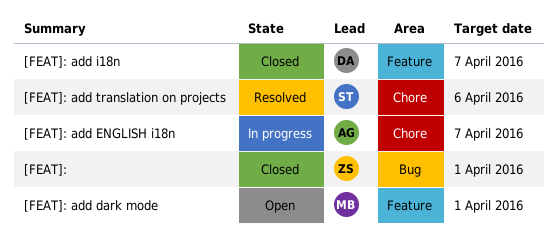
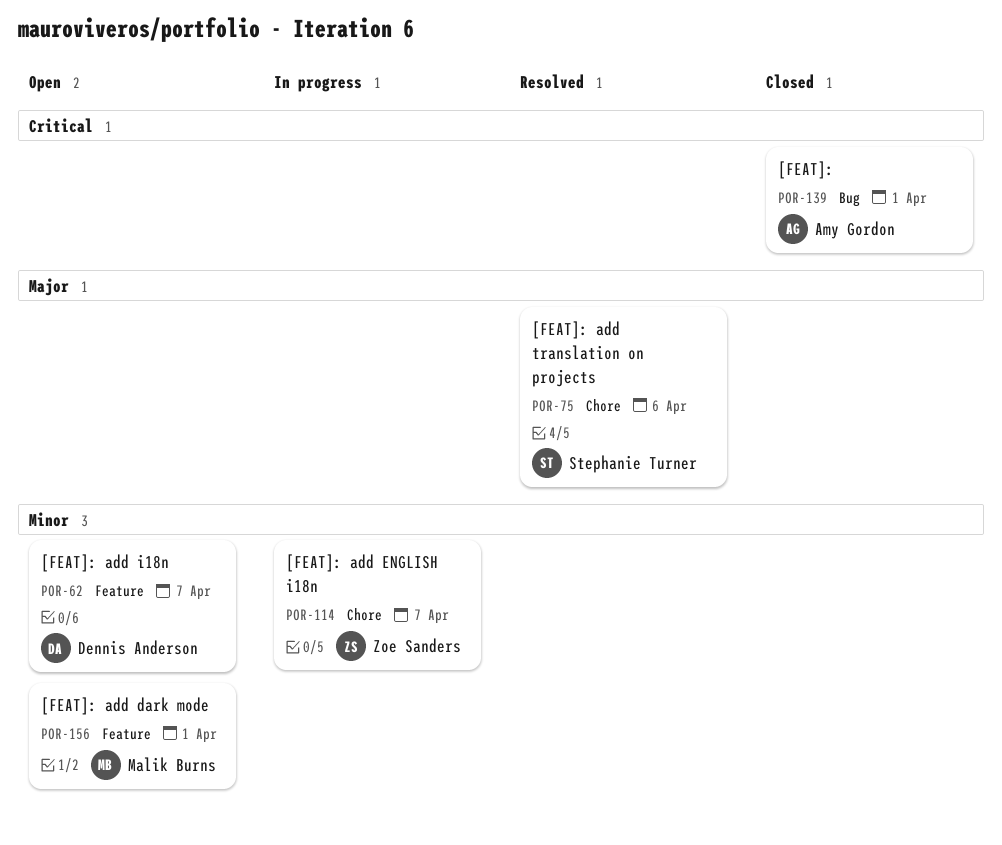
[FEAT]:, owner: Zoe Sanders -> Amy Gordon
[FEAT]: add ENGLISH i18n, owner: Amy Gordon -> Zoe Sanders
[FEAT]: add i18n, status: Closed -> Open

